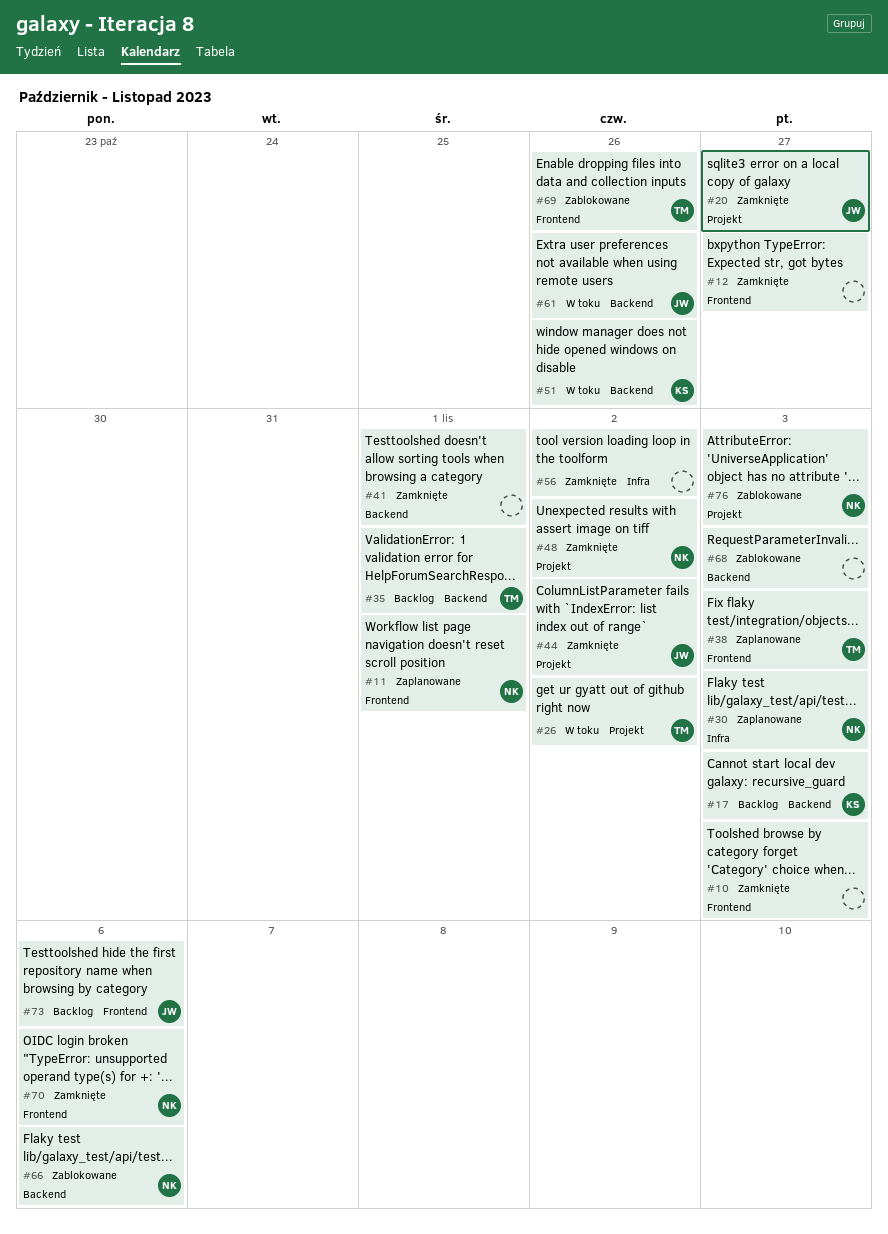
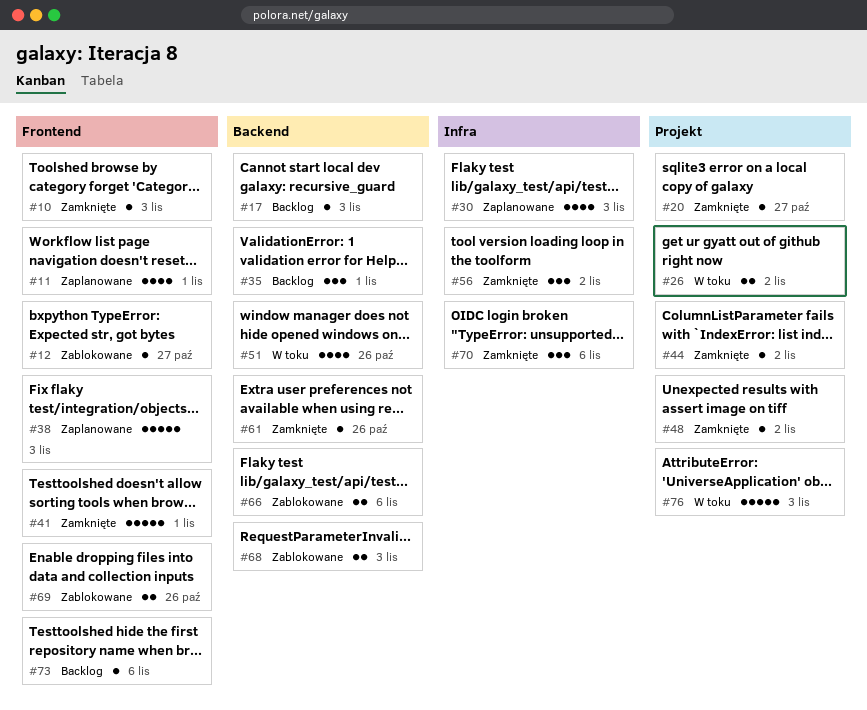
#12, status: Zamknięte -> Zablokowane
#41, label: Backend -> Frontend
#61, status: W toku -> Zamknięte
#70, label: Frontend -> Infra
#76, status: Zablokowane -> W toku

